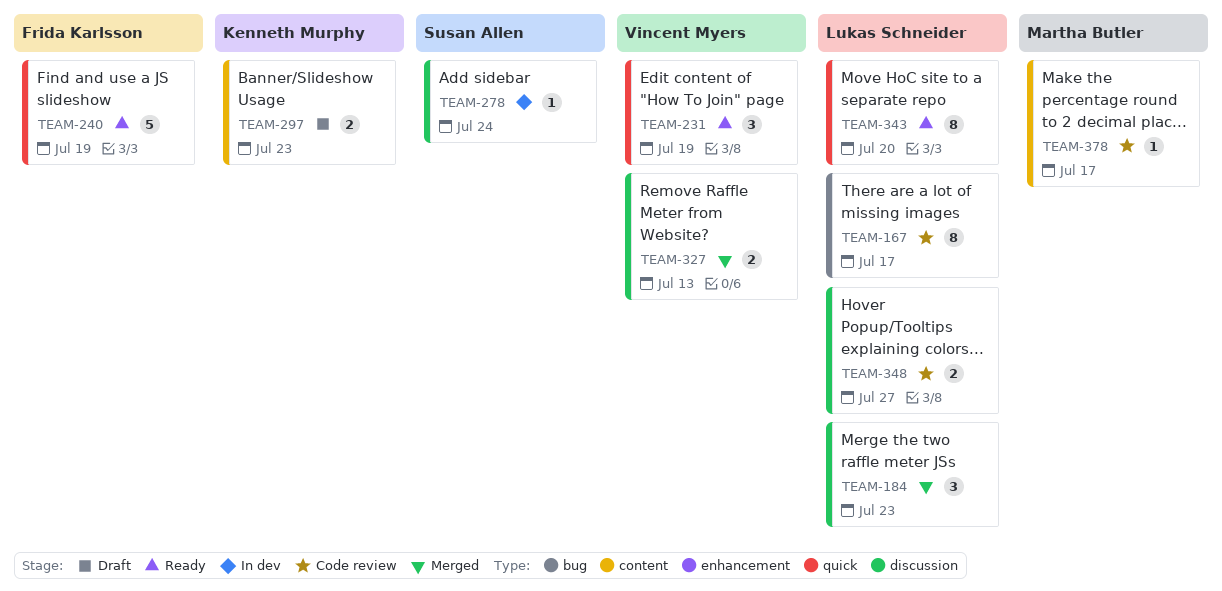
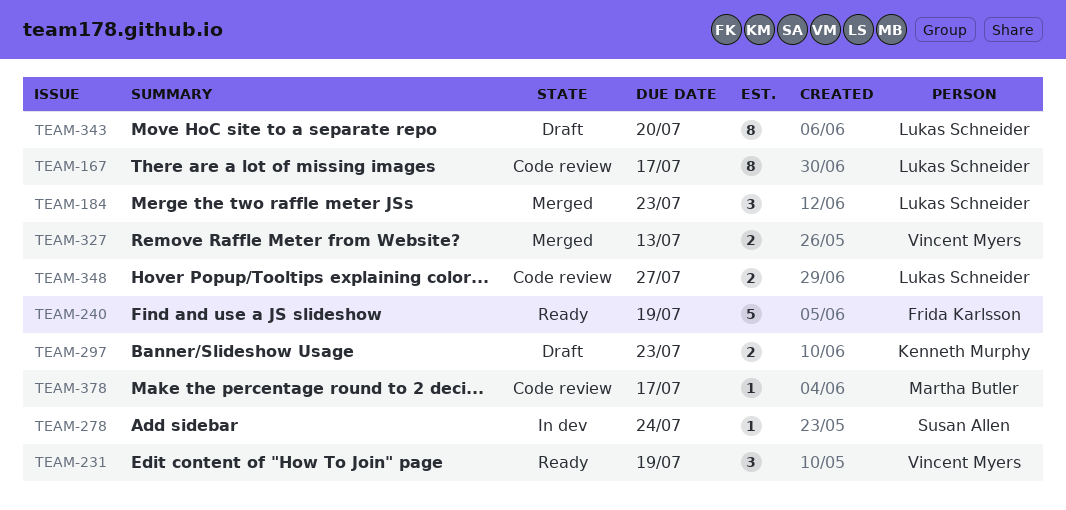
TEAM-343, status: Ready -> Draft

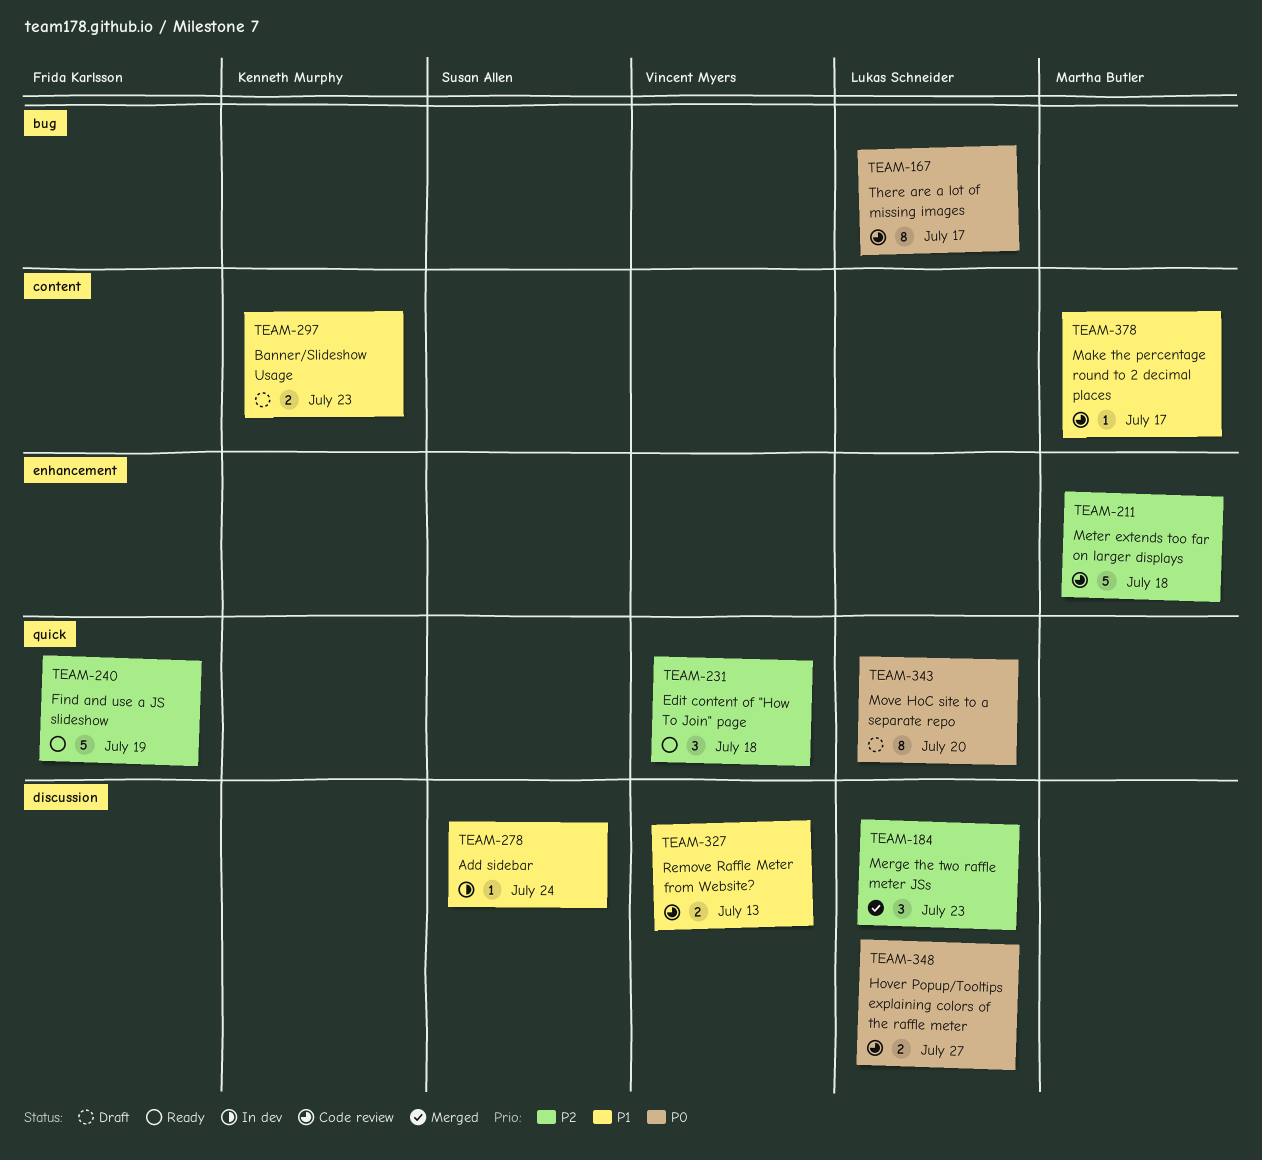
TEAM-211: none -> present
TEAM-231, due: Jul 19 -> Jul 18
TEAM-327, status: Merged -> Code review

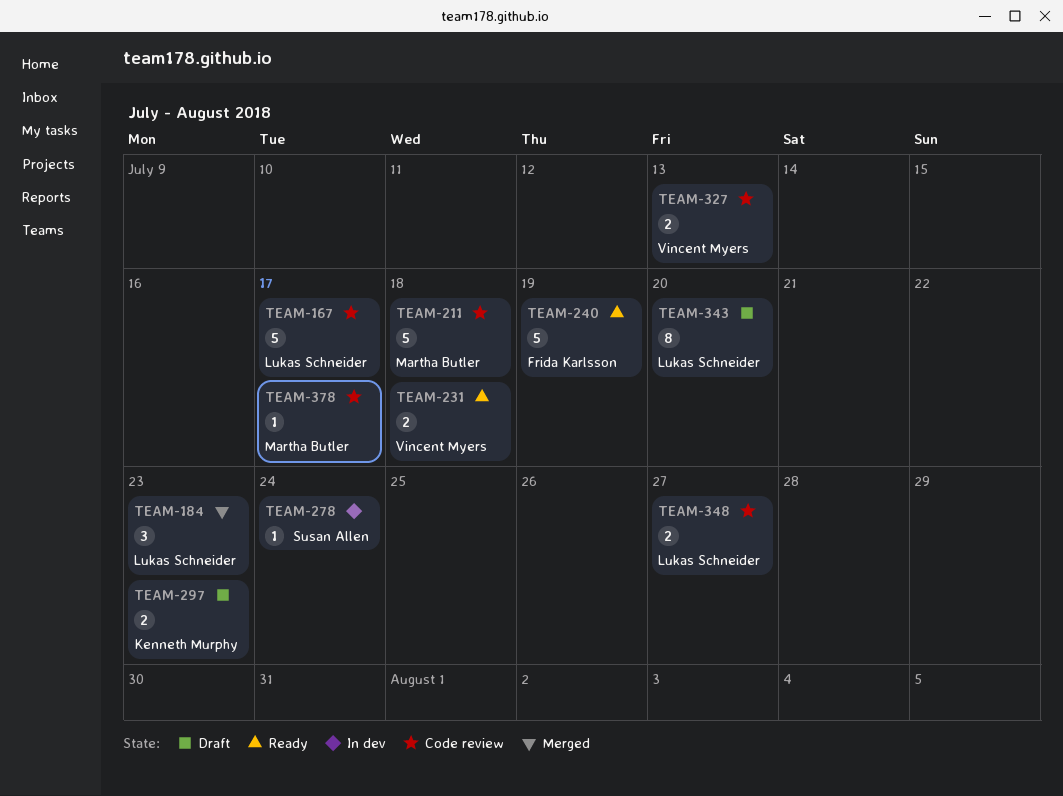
TEAM-167, estimate: 8 -> 5
TEAM-231, estimate: 3 -> 2

